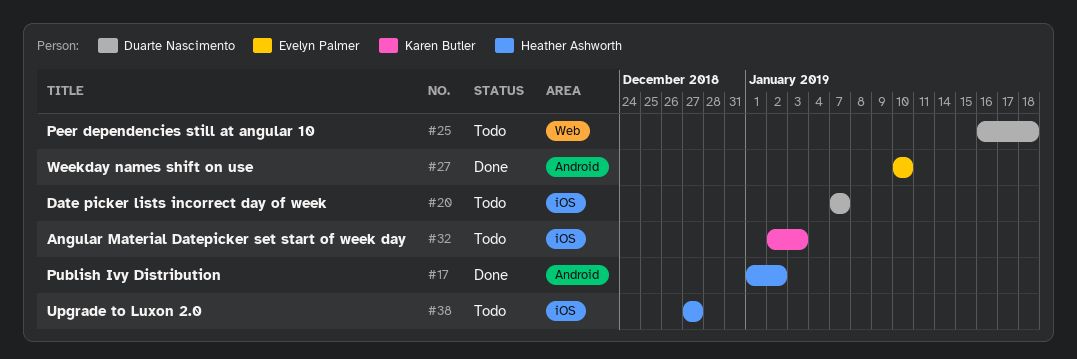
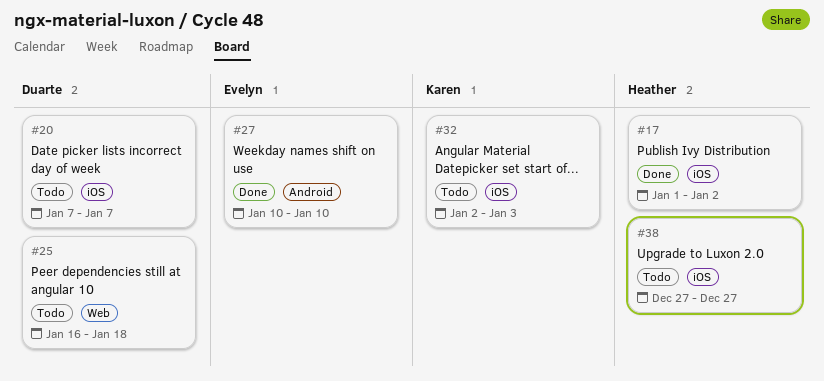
#17, label: Android -> iOS

